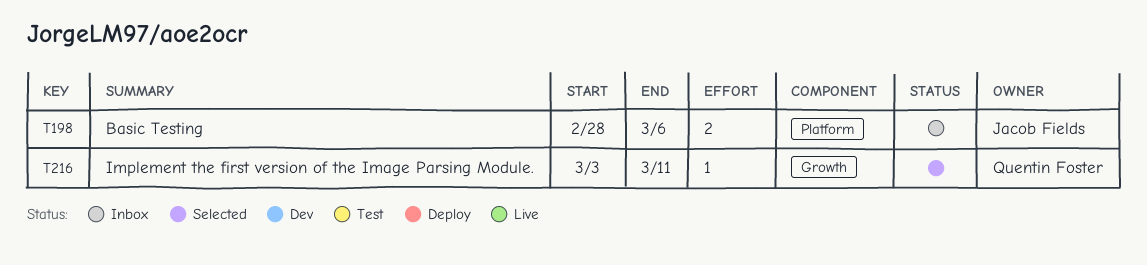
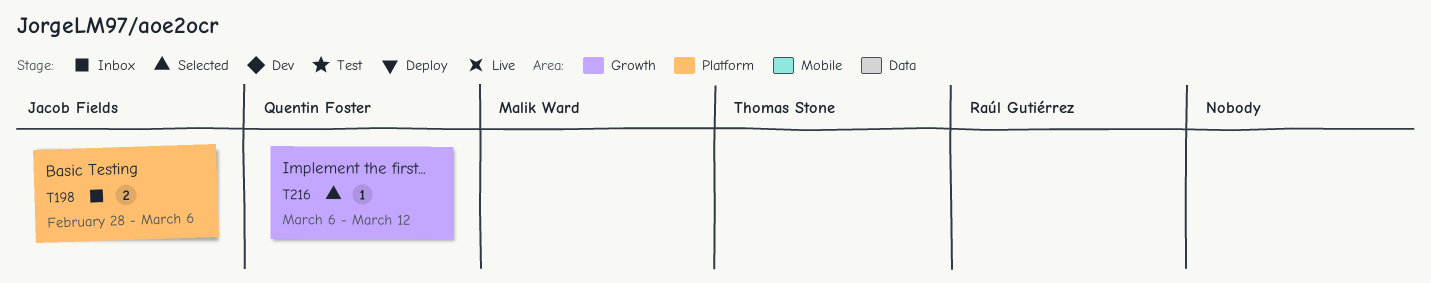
T216, start: Mar 3 -> Mar 6
T216, due: Mar 11 -> Mar 12

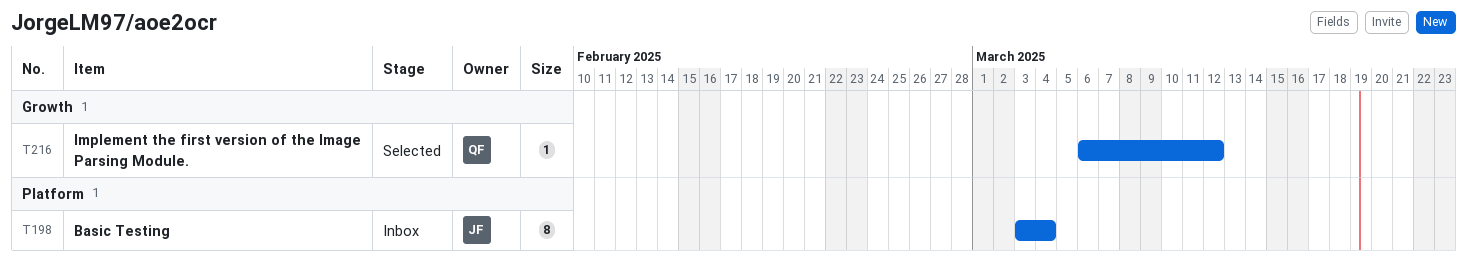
T198, estimate: 2 -> 8
T198, start: Feb 28 -> Mar 3
T198, due: Mar 6 -> Mar 4

